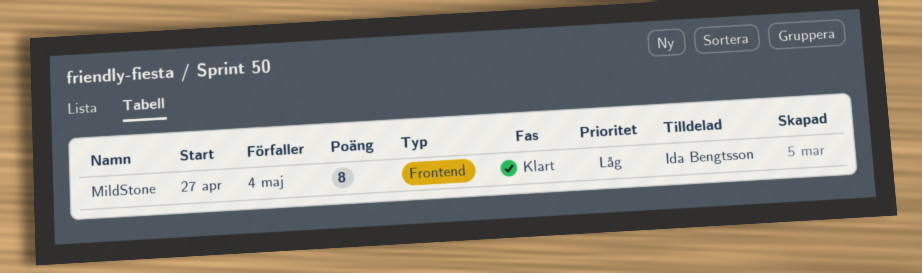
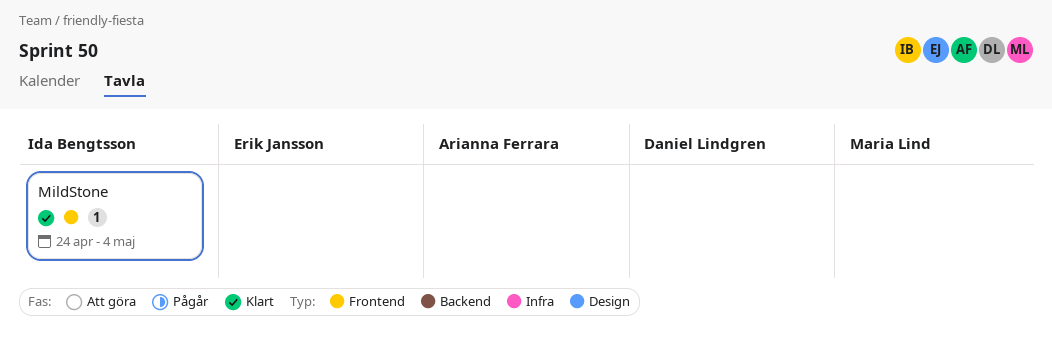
MildStone, estimate: 8 -> 1
MildStone, start: Apr 27 -> Apr 24

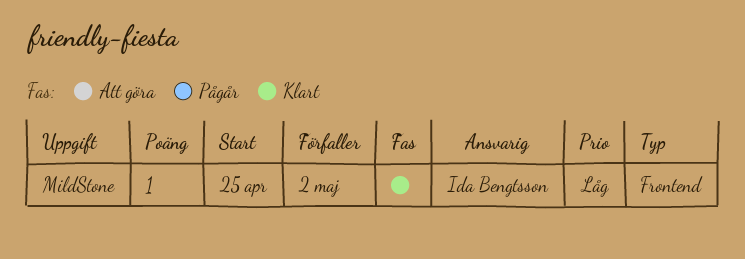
MildStone, start: Apr 24 -> Apr 25
MildStone, due: May 4 -> May 2

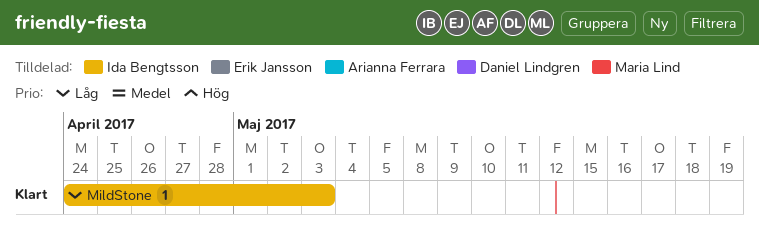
MildStone, start: Apr 25 -> Apr 24
MildStone, due: May 2 -> May 3

